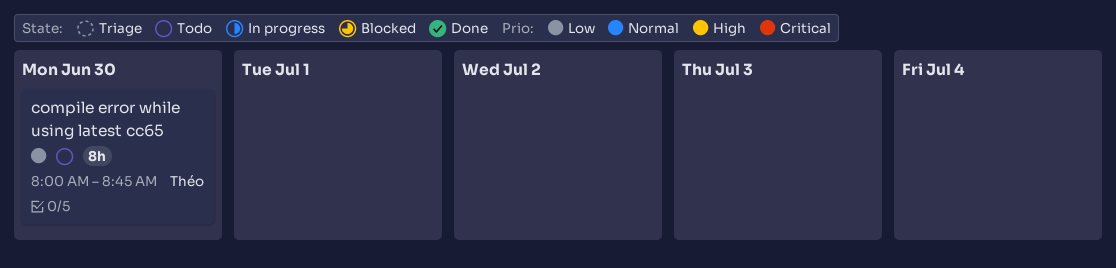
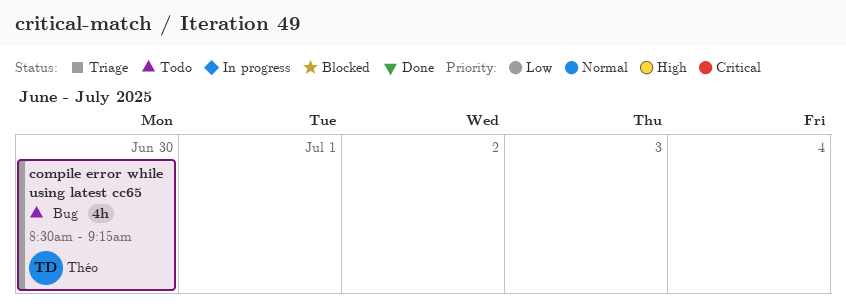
compile error while using latest cc65, estimate: 8h -> 4h
compile error while using latest cc65, begins: 08:00 -> 08:30
compile error while using latest cc65, ends: 08:45 -> 09:15

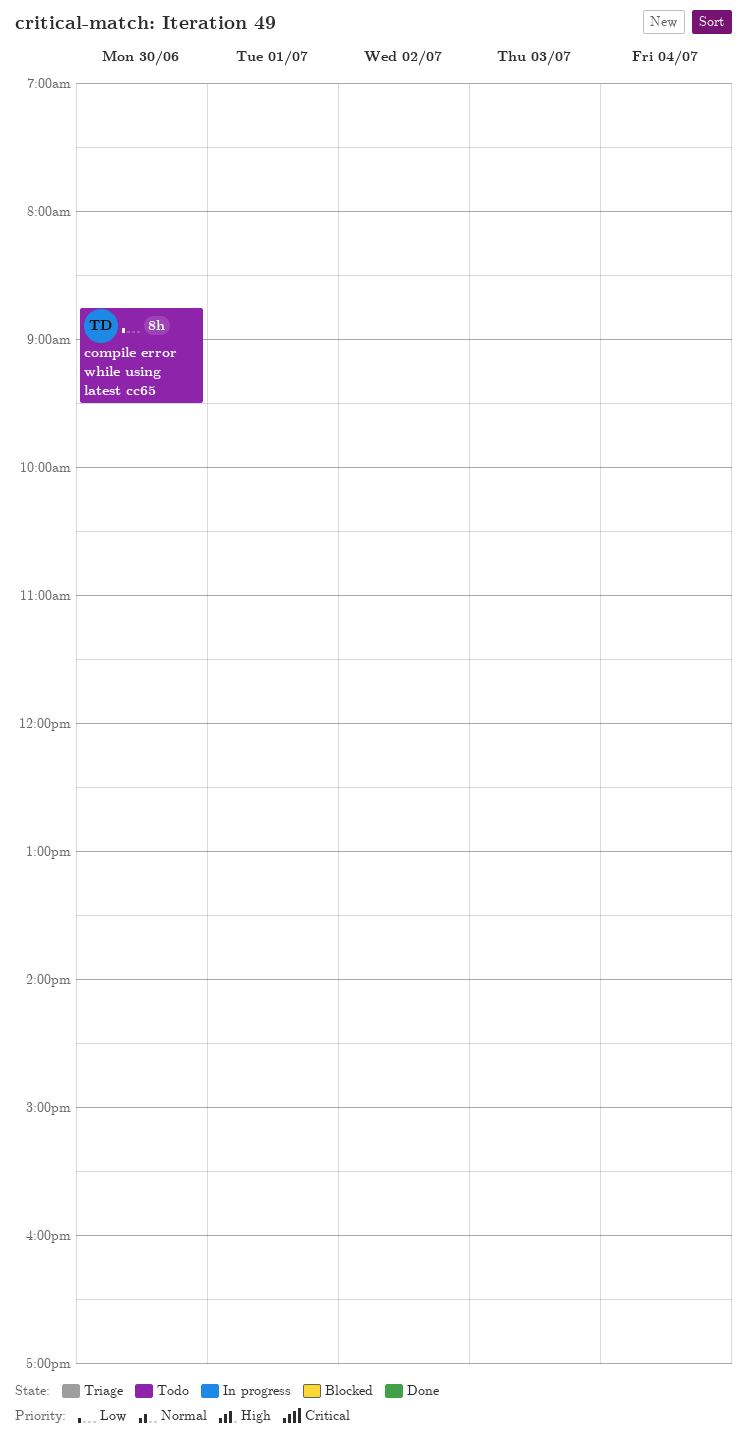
compile error while using latest cc65, estimate: 4h -> 8h
compile error while using latest cc65, begins: 08:30 -> 08:45
compile error while using latest cc65, ends: 09:15 -> 09:30

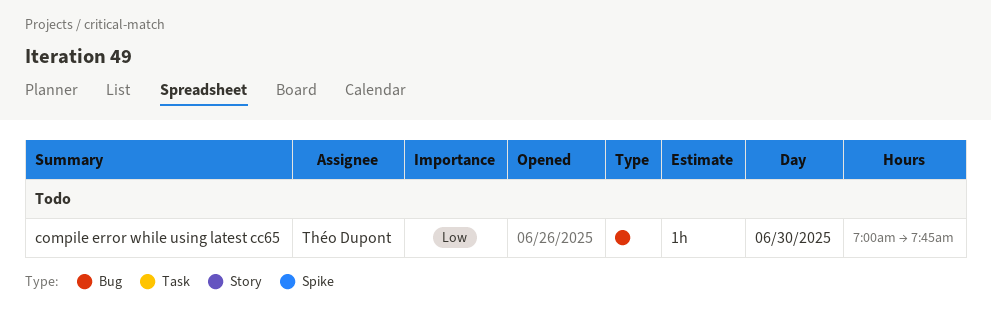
compile error while using latest cc65, estimate: 8h -> 1h
compile error while using latest cc65, begins: 08:45 -> 07:00
compile error while using latest cc65, ends: 09:30 -> 07:45

